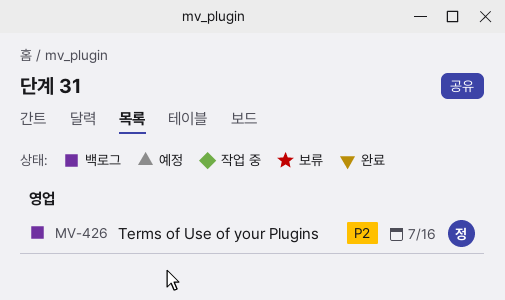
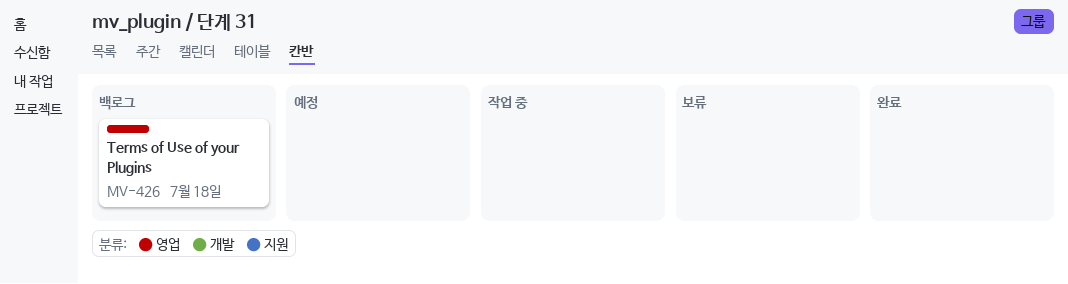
MV-426, due: Jul 16 -> Jul 18

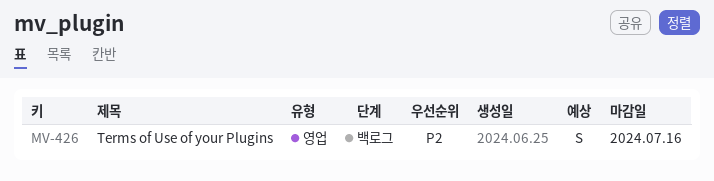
MV-426, due: Jul 18 -> Jul 16

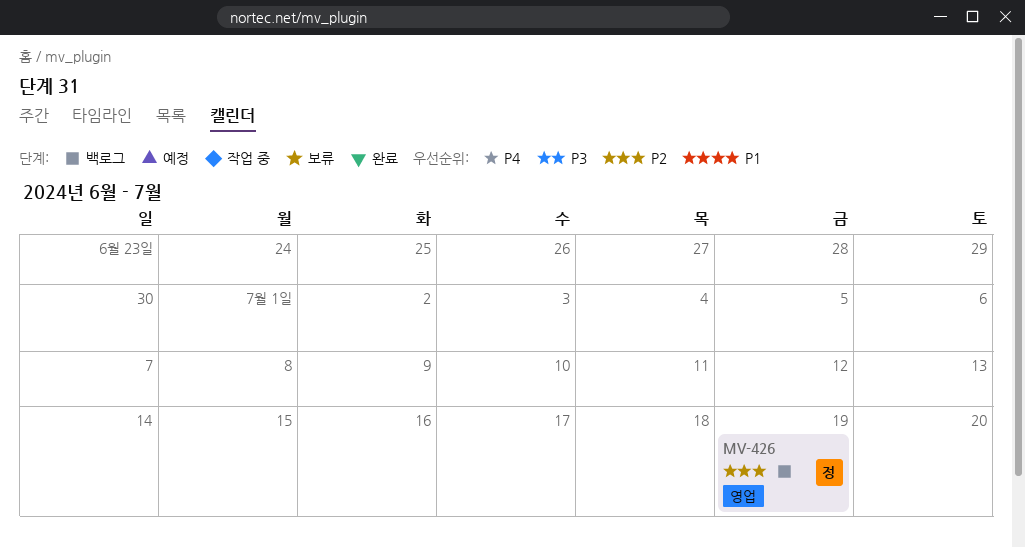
MV-426, due: Jul 16 -> Jul 19

